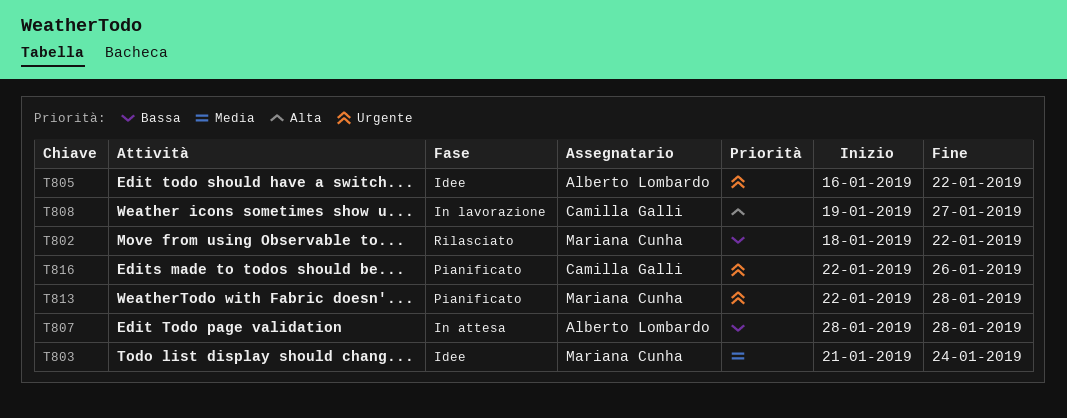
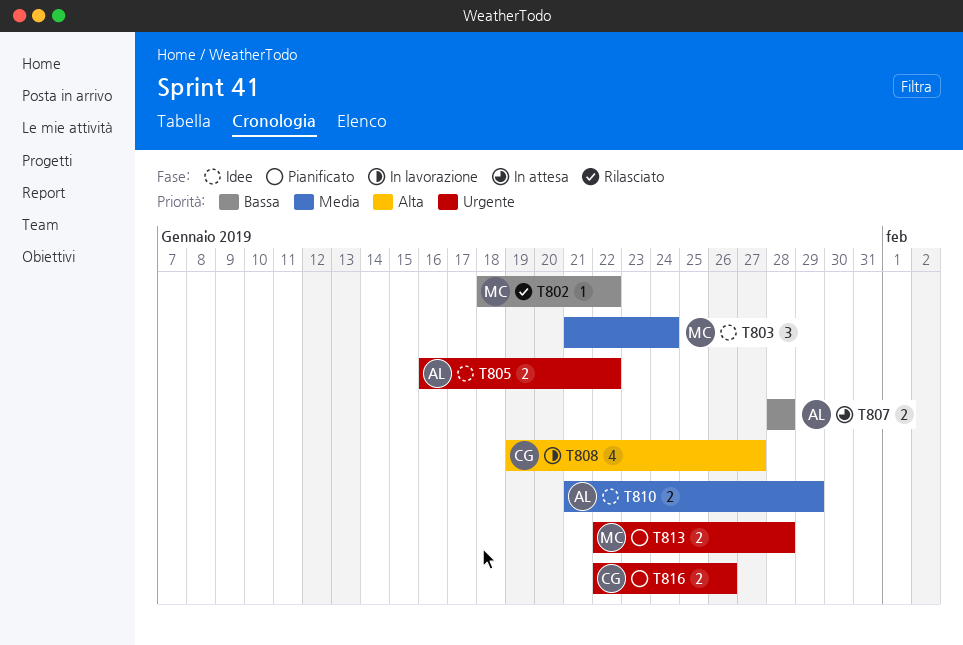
T810: none -> present

